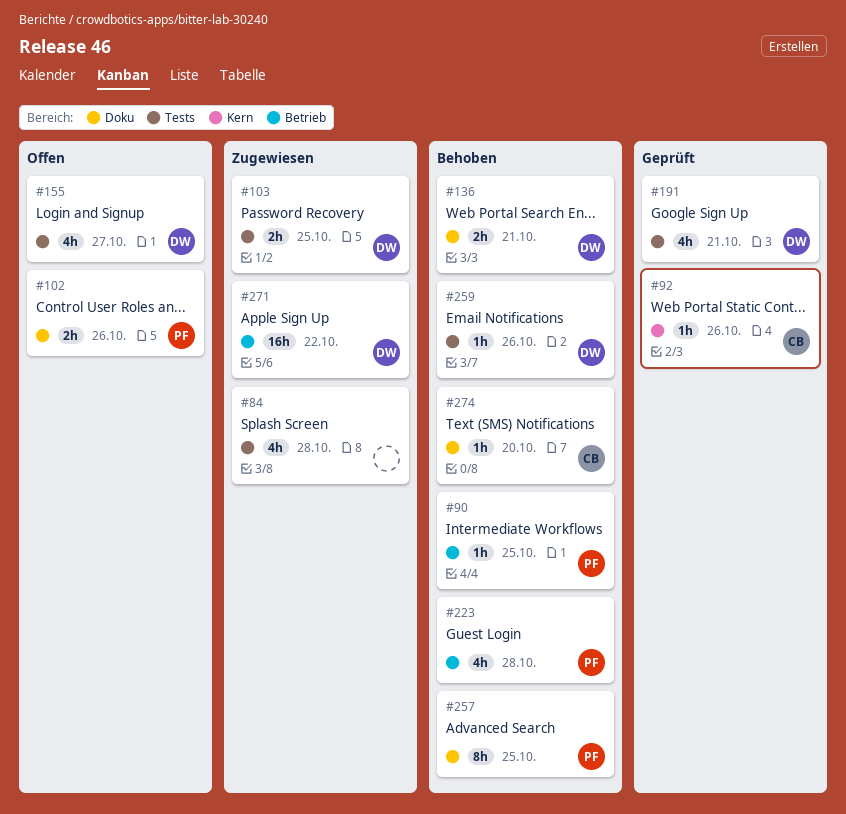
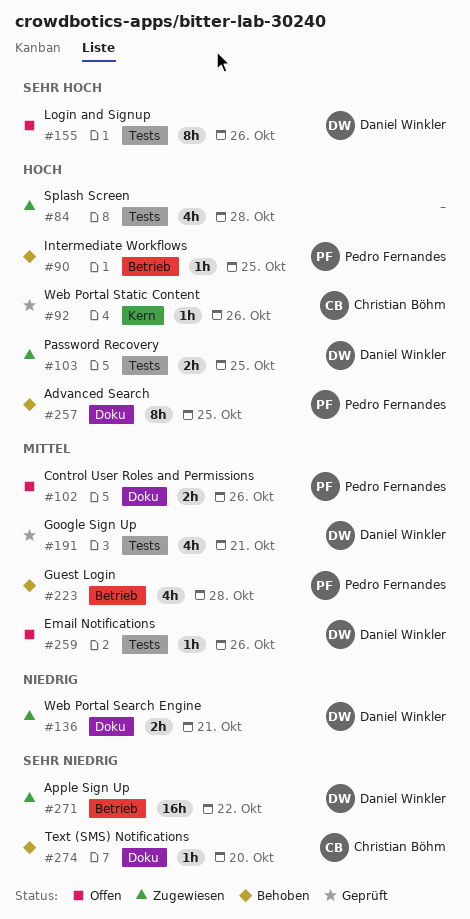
#136, status: Behoben -> Zugewiesen
#155, estimate: 4h -> 8h
#155, due: Oct 27 -> Oct 26
#259, status: Behoben -> Offen

